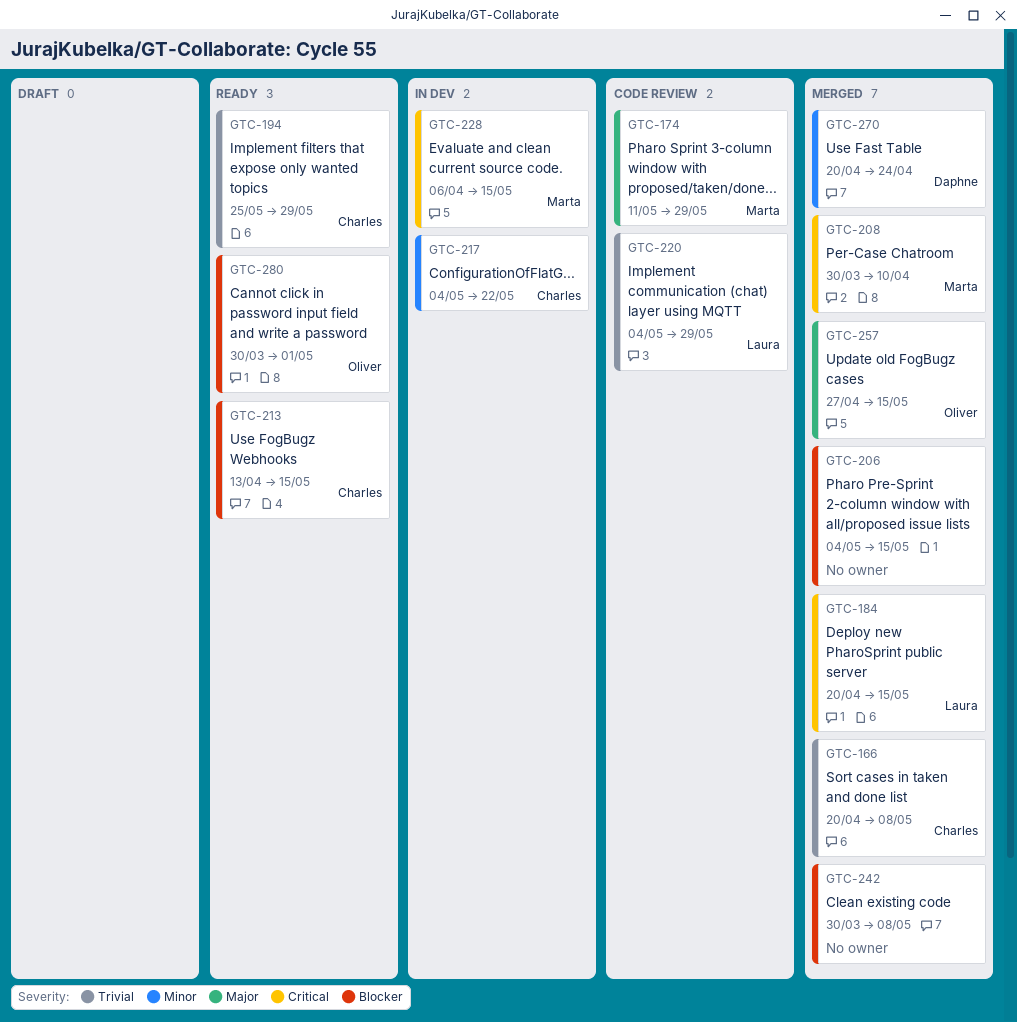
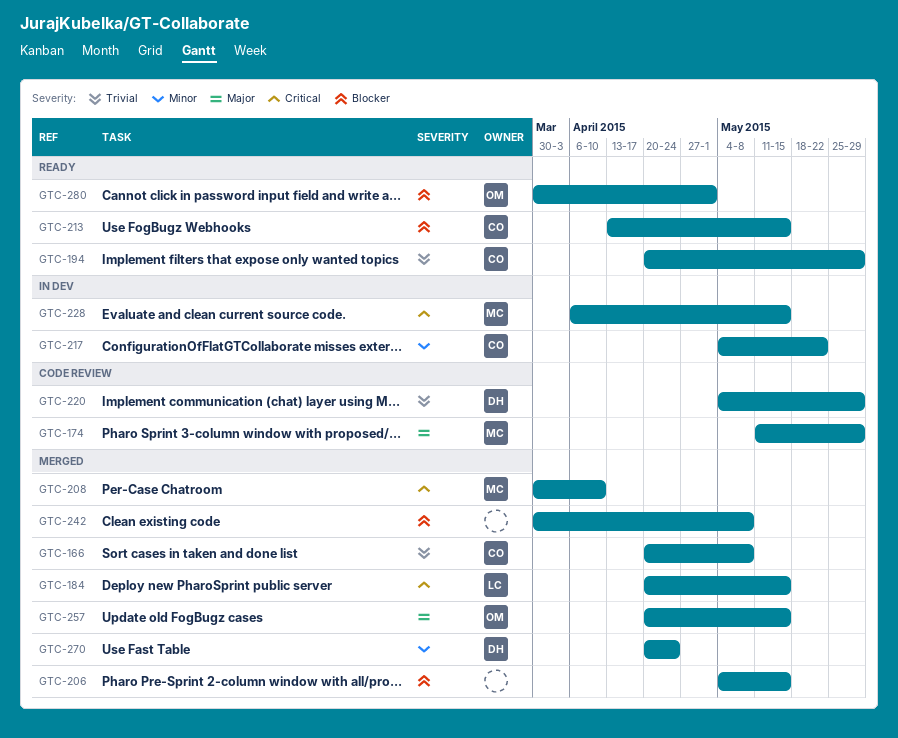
GTC-194, start: May 25 -> Apr 20
GTC-220, owner: Laura -> Daphne
GTC-257, start: Apr 27 -> Apr 20

